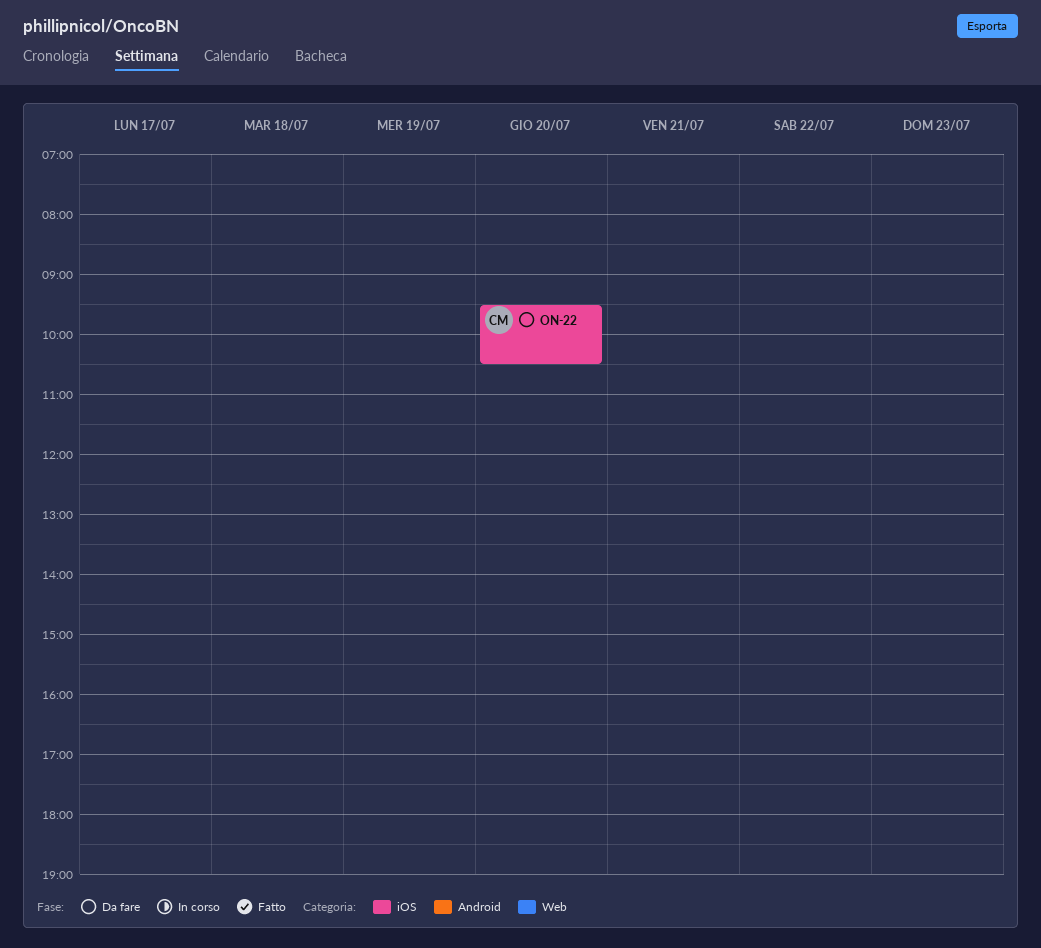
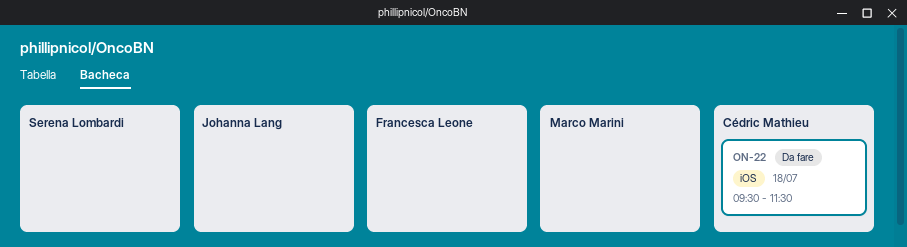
ON-22, day: Jul 20 -> Jul 18
ON-22, ends: 10:30 -> 11:30

